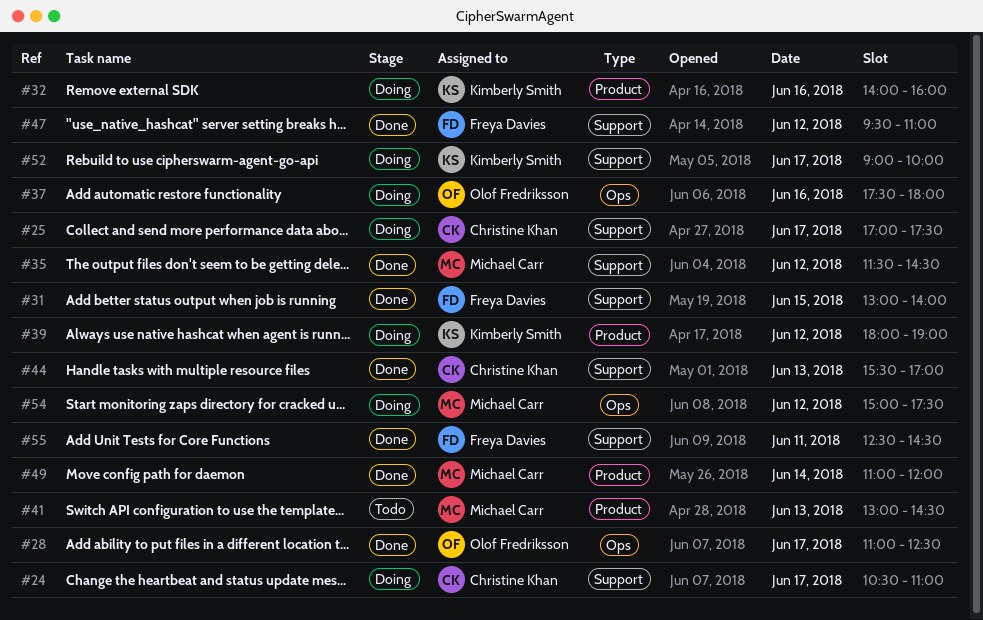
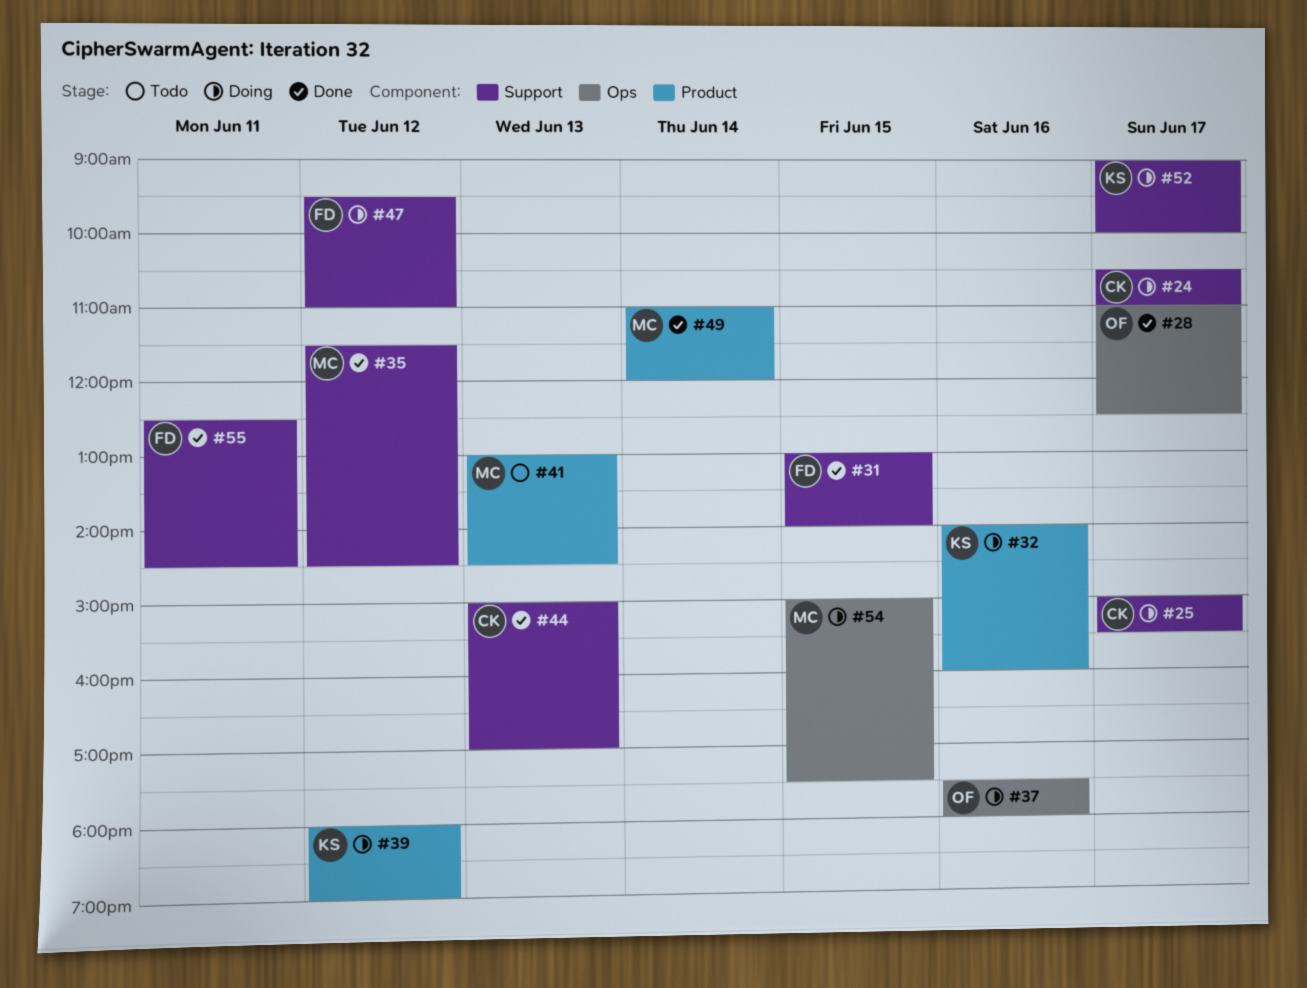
#25, begins: 17:00 -> 15:00
#25, ends: 17:30 -> 15:30
#44, begins: 15:30 -> 15:00
#47, status: Done -> Doing
#54, day: Jun 12 -> Jun 15

